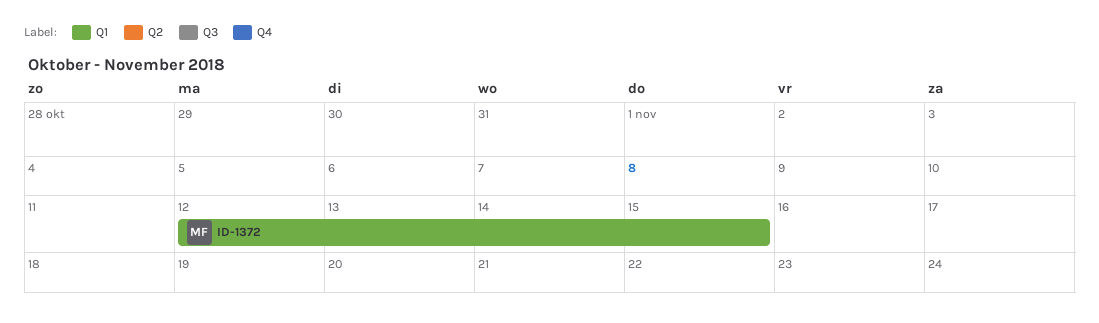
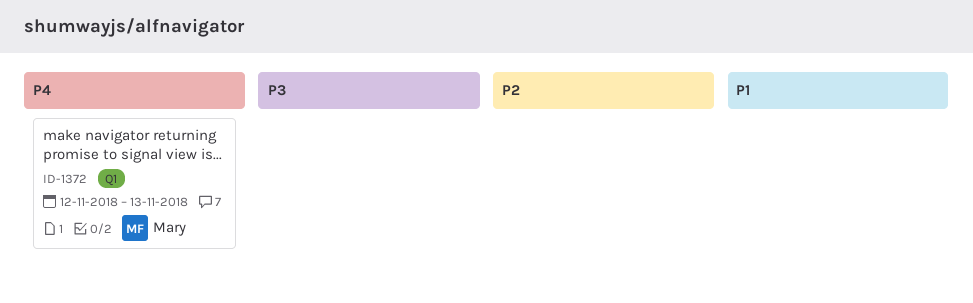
ID-1372, due: Nov 15 -> Nov 13

